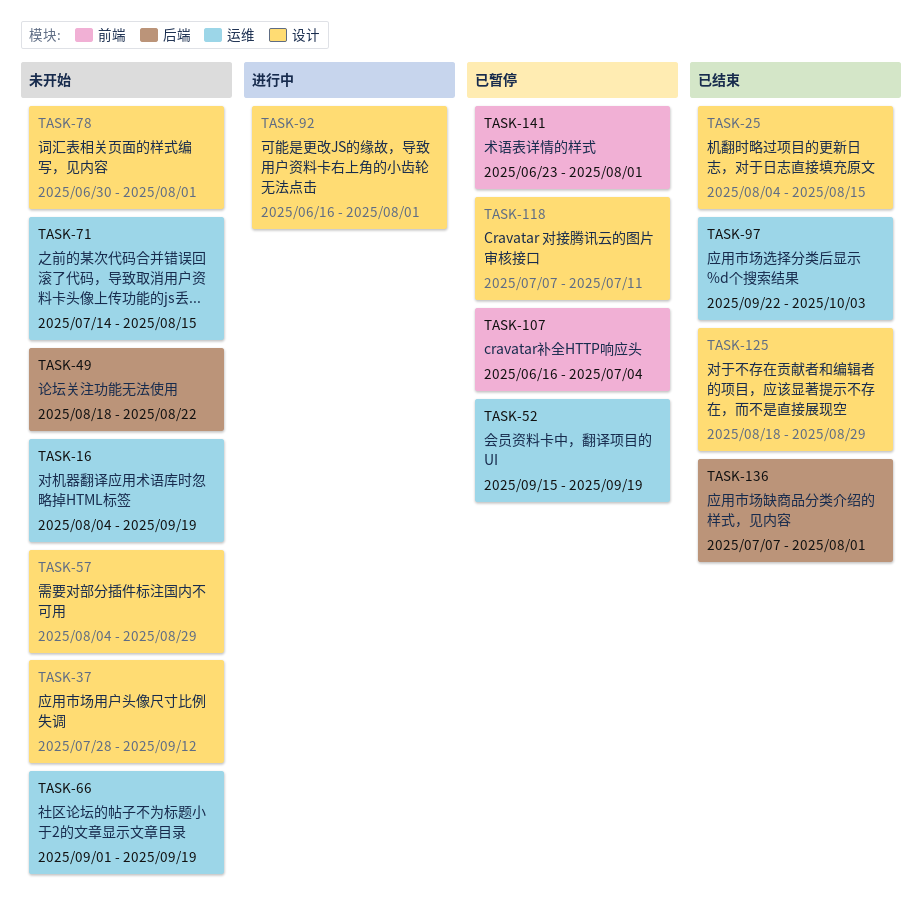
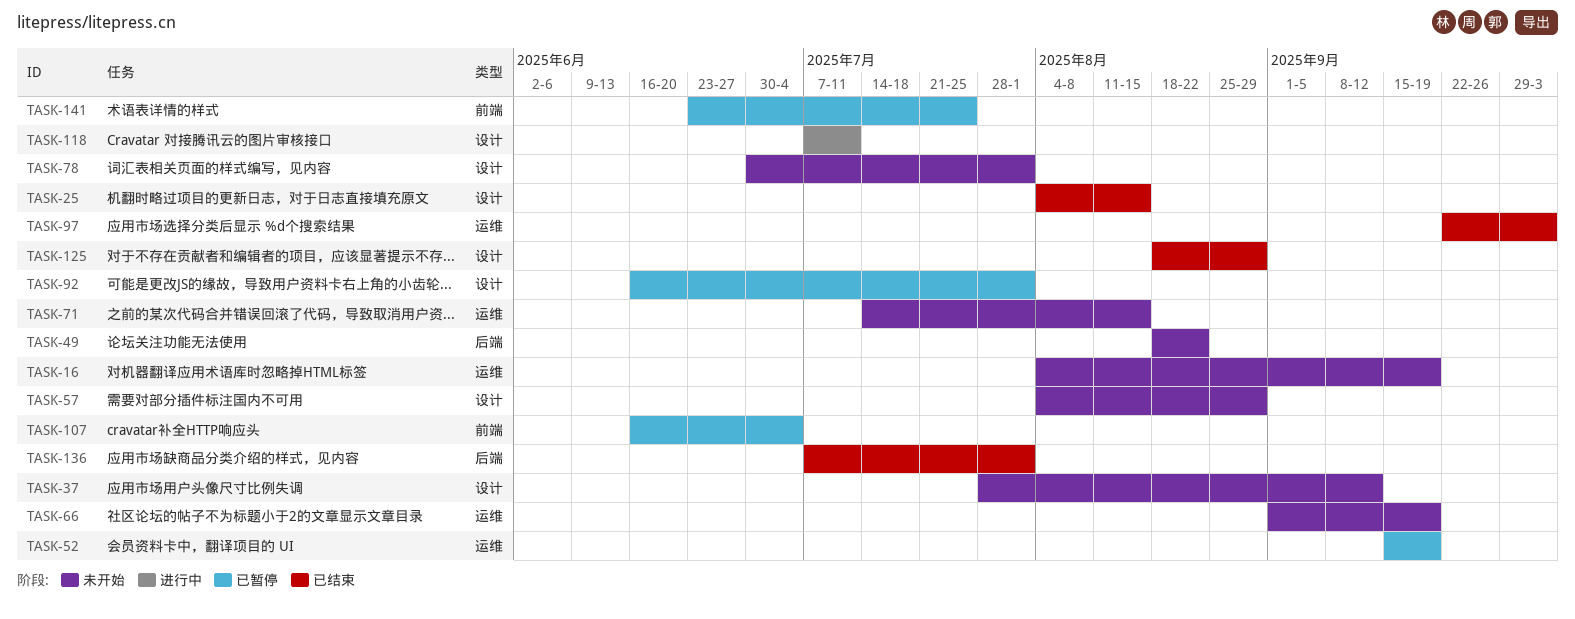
TASK-92, status: 进行中 -> 已暂停
TASK-118, status: 已暂停 -> 进行中
TASK-141, due: Aug 1 -> Jul 25

